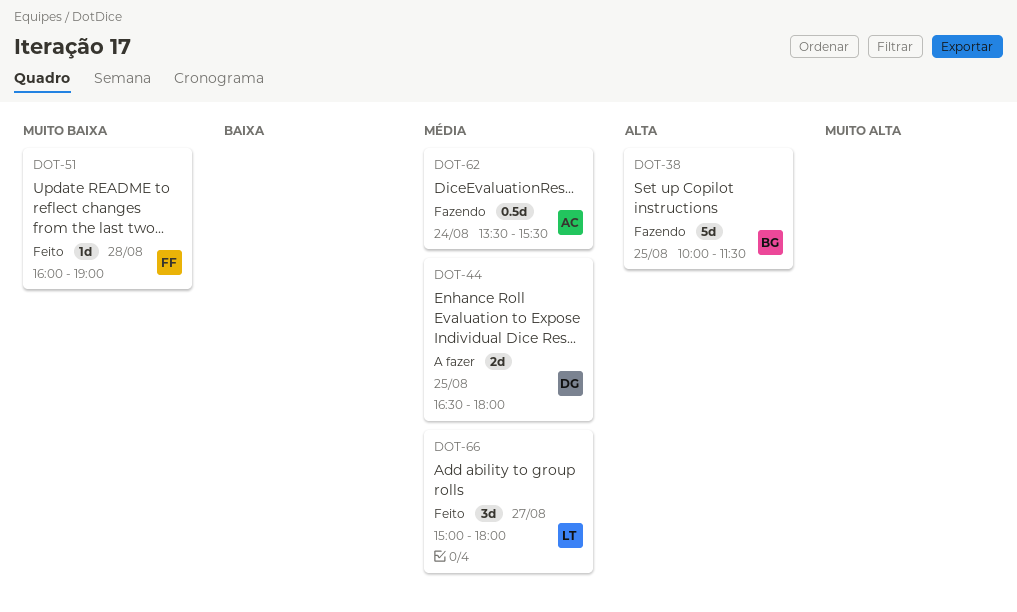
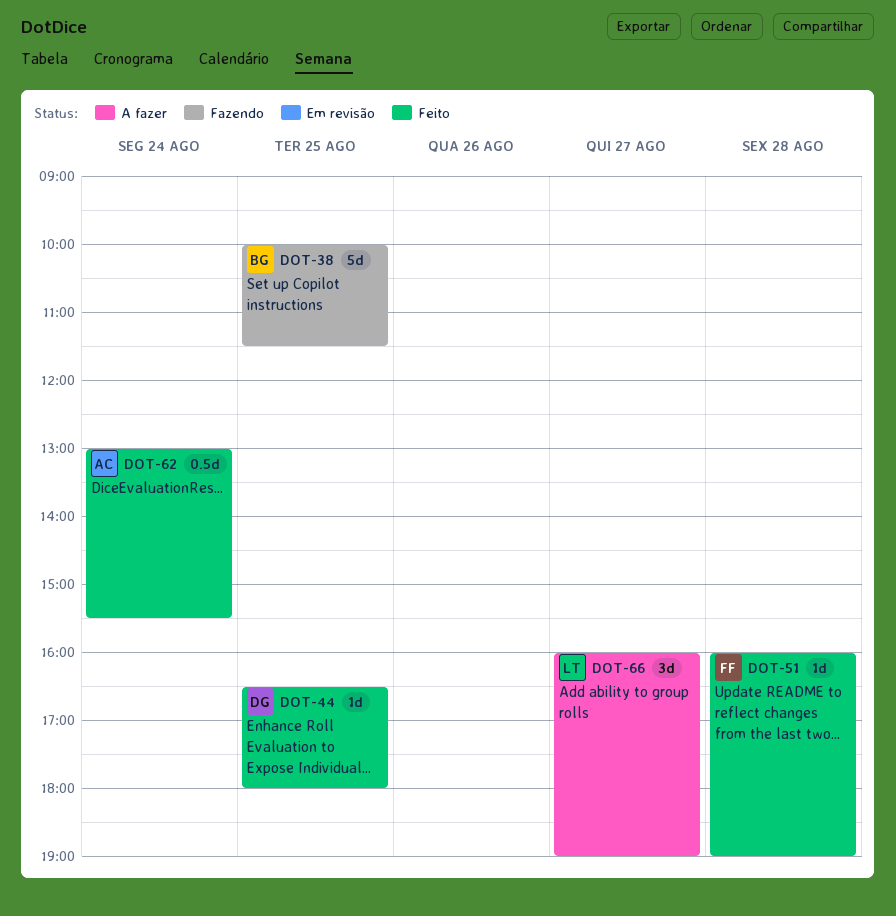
DOT-44, status: A fazer -> Feito
DOT-44, estimate: 2d -> 1d
DOT-62, status: Fazendo -> Feito
DOT-62, begins: 13:30 -> 13:00
DOT-66, status: Feito -> A fazer
DOT-66, begins: 15:00 -> 16:00
DOT-66, ends: 18:00 -> 19:00

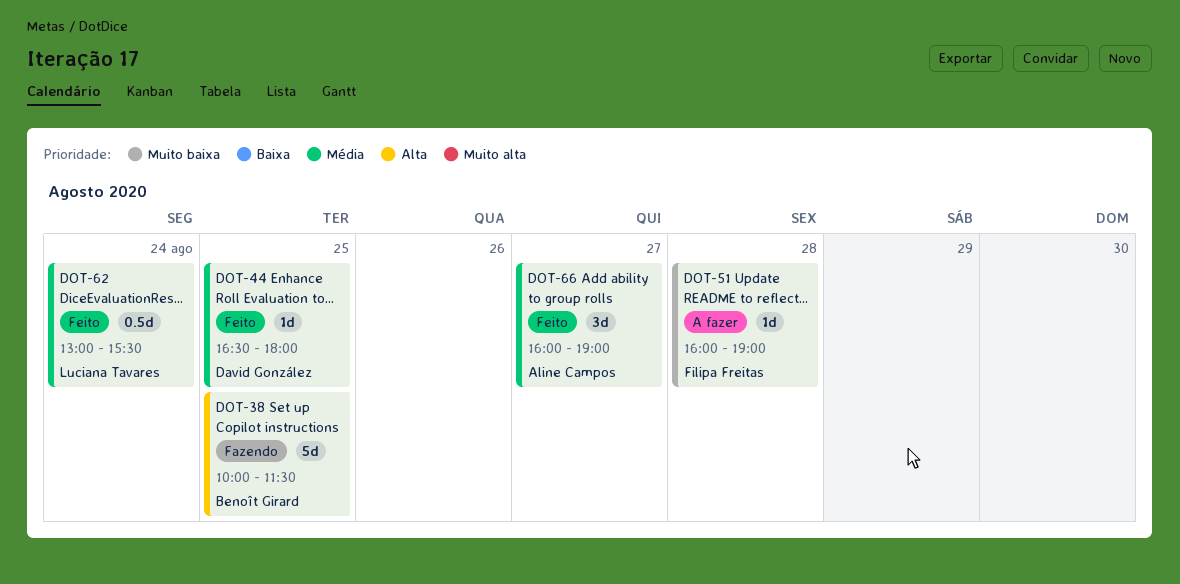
DOT-51, status: Feito -> A fazer
DOT-62, owner: Aline Campos -> Luciana Tavares
DOT-66, status: A fazer -> Feito
DOT-66, owner: Luciana Tavares -> Aline Campos

